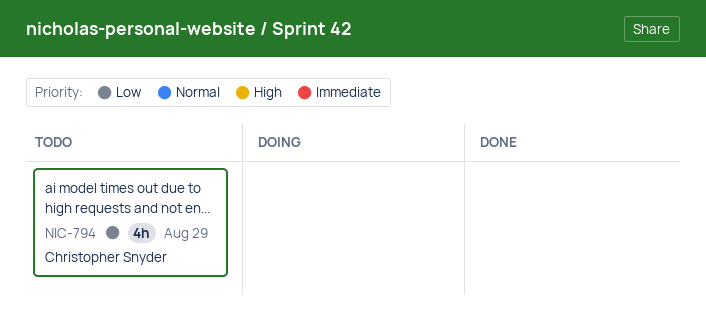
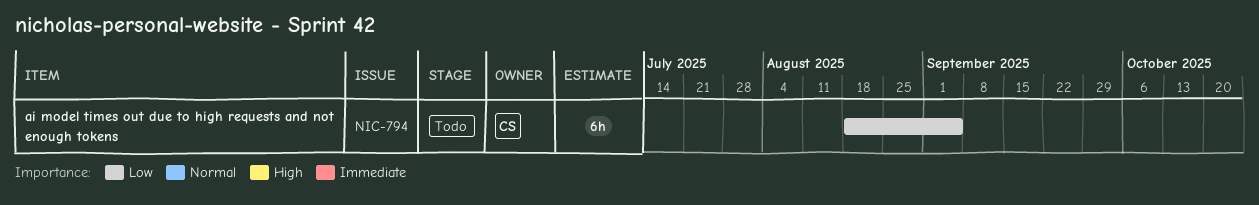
NIC-794, estimate: 4h -> 6h
NIC-794, due: Aug 29 -> Sep 5

